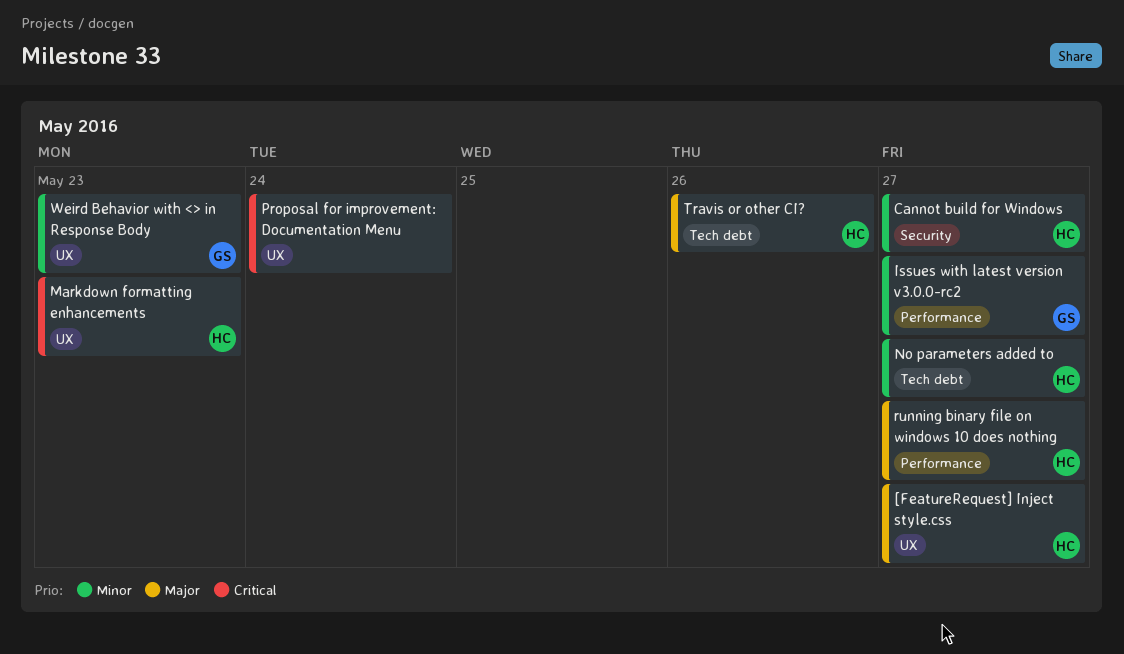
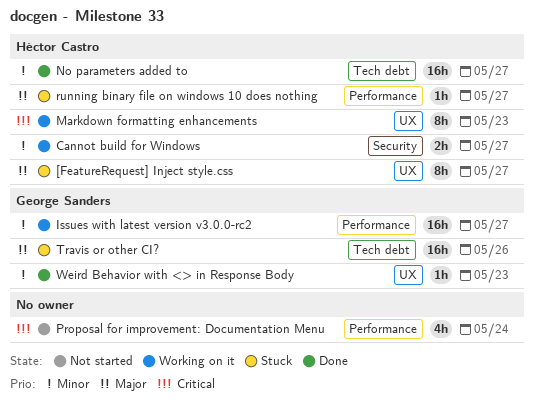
Proposal for improvement: Documentation Menu, label: UX -> Performance
Travis or other CI?, owner: Héctor Castro -> George Sanders

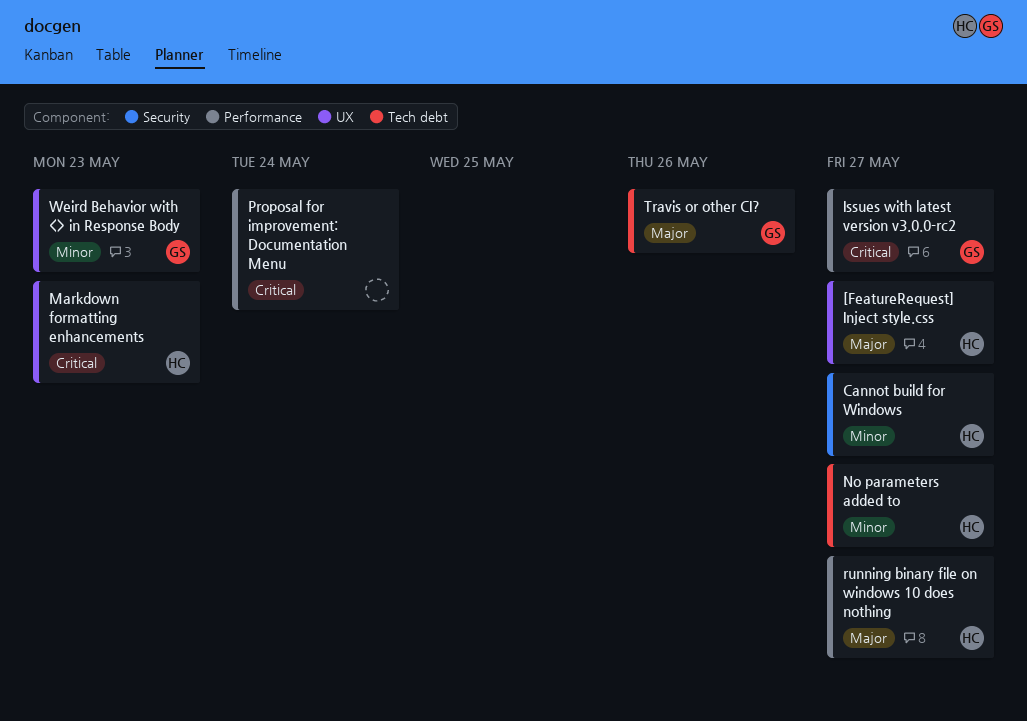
Issues with latest version v3.0.0-rc2, priority: Minor -> Critical

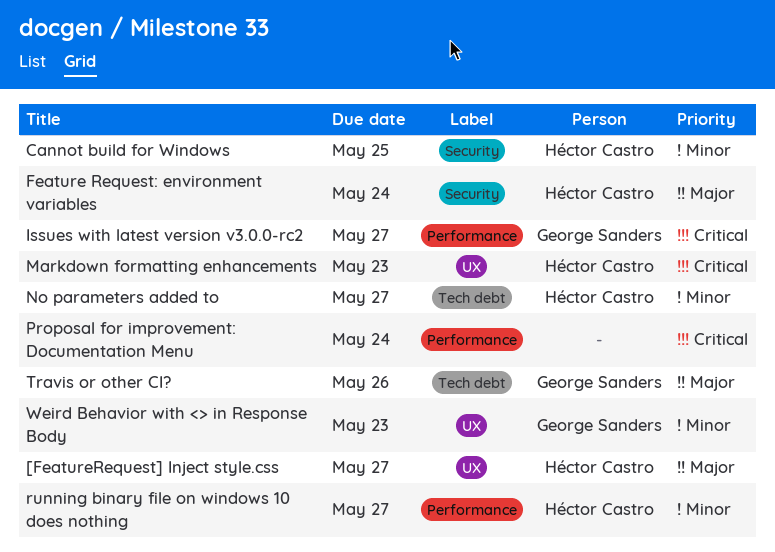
Cannot build for Windows, due: May 27 -> May 25
Feature Request: environment variables: none -> present
running binary file on windows 10 does nothing, priority: Major -> Minor

